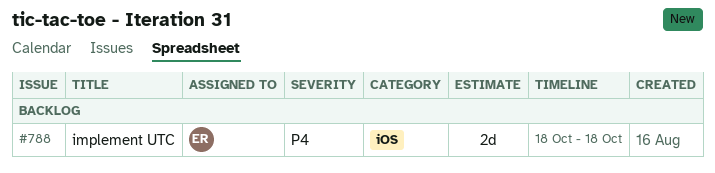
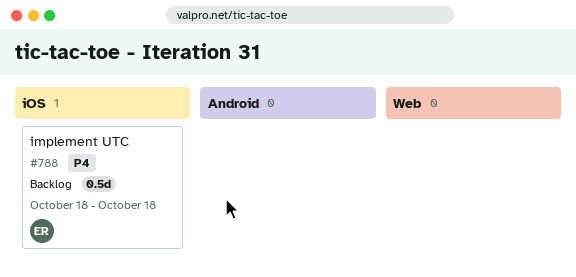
#788, estimate: 2d -> 0.5d

